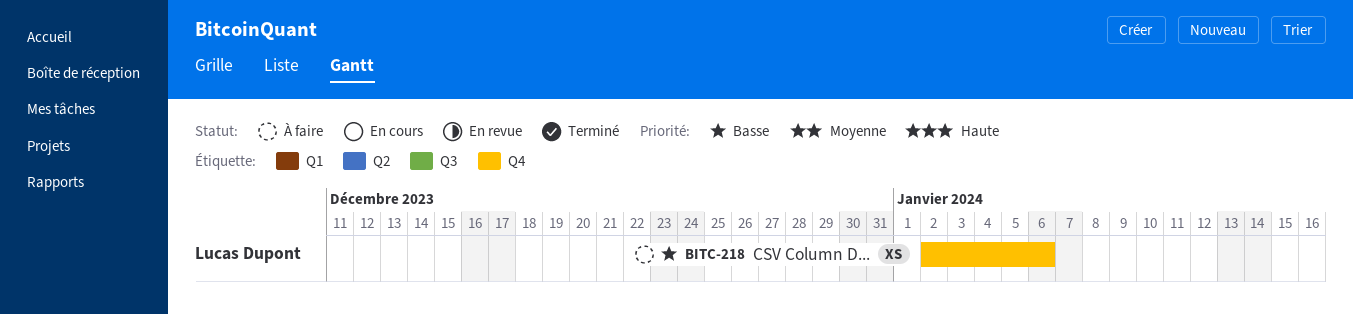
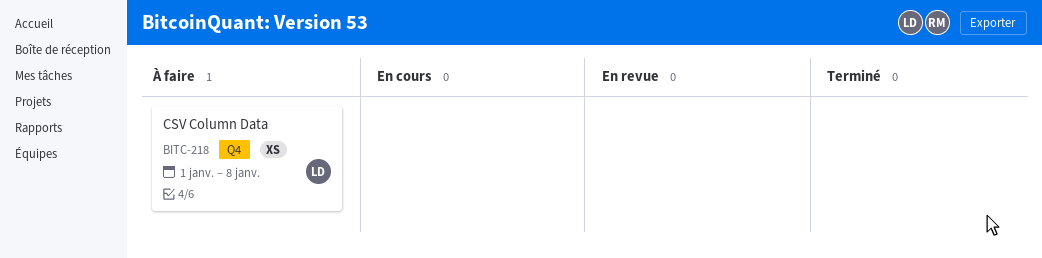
BITC-218, start: Jan 2 -> Jan 1
BITC-218, due: Jan 6 -> Jan 8

